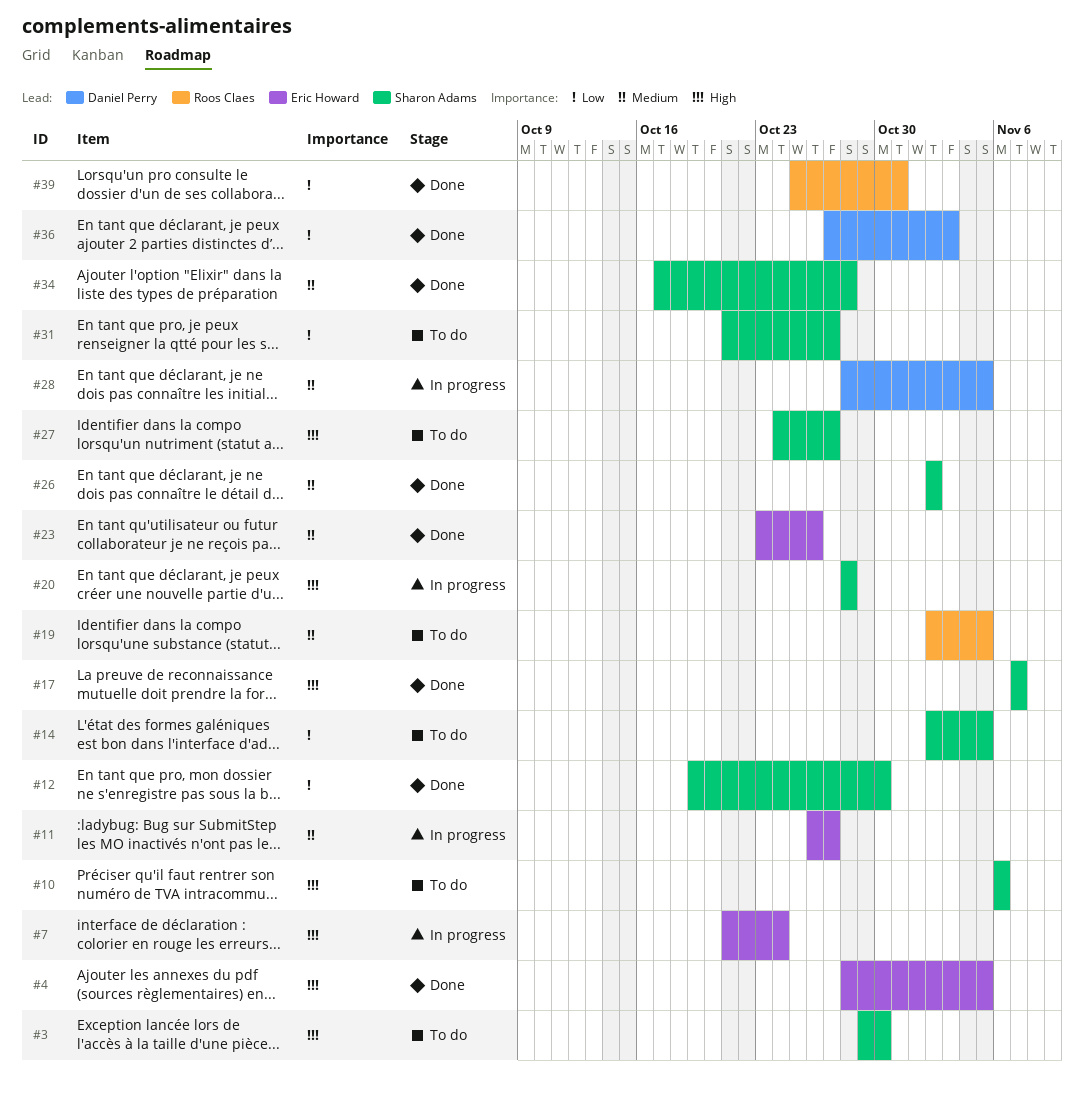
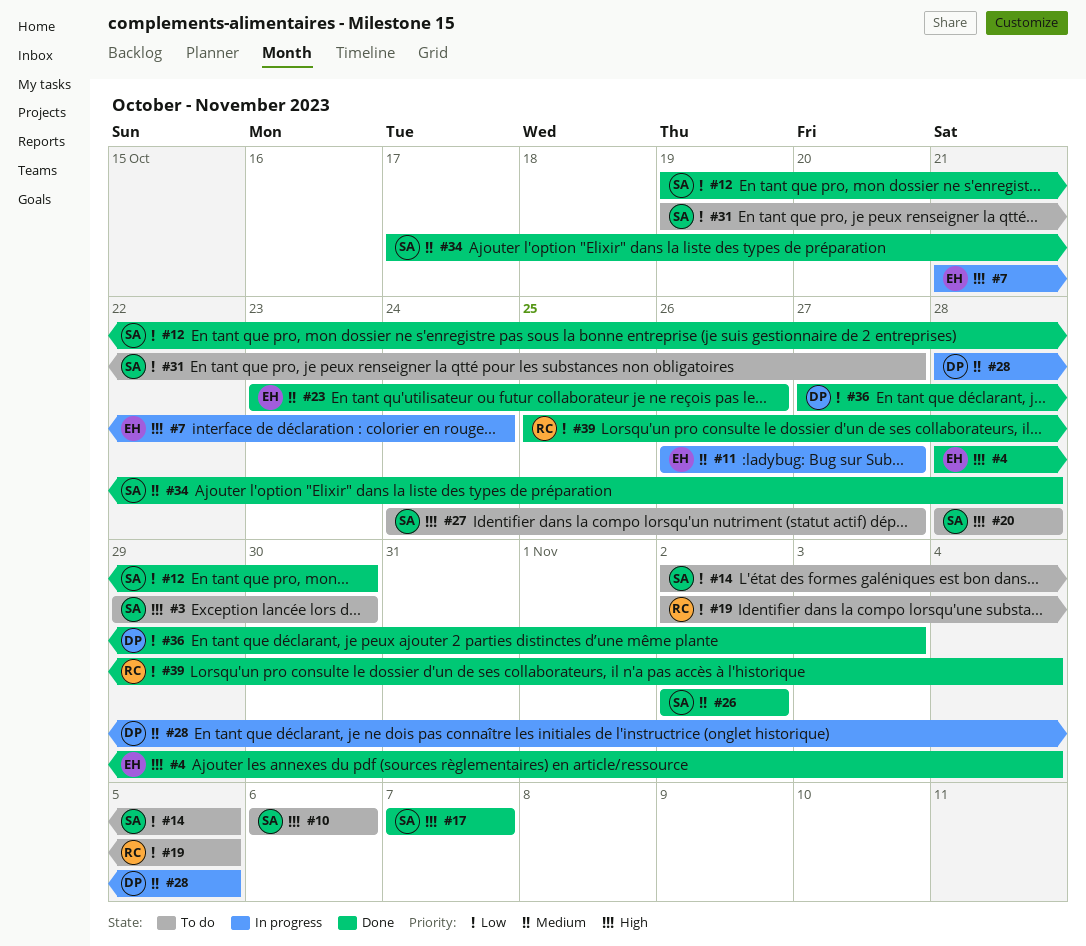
#4, due: Nov 5 -> Nov 4
#19, priority: Medium -> Low
#20, status: In progress -> To do
#31, start: Oct 21 -> Oct 19
#39, due: Oct 31 -> Nov 4

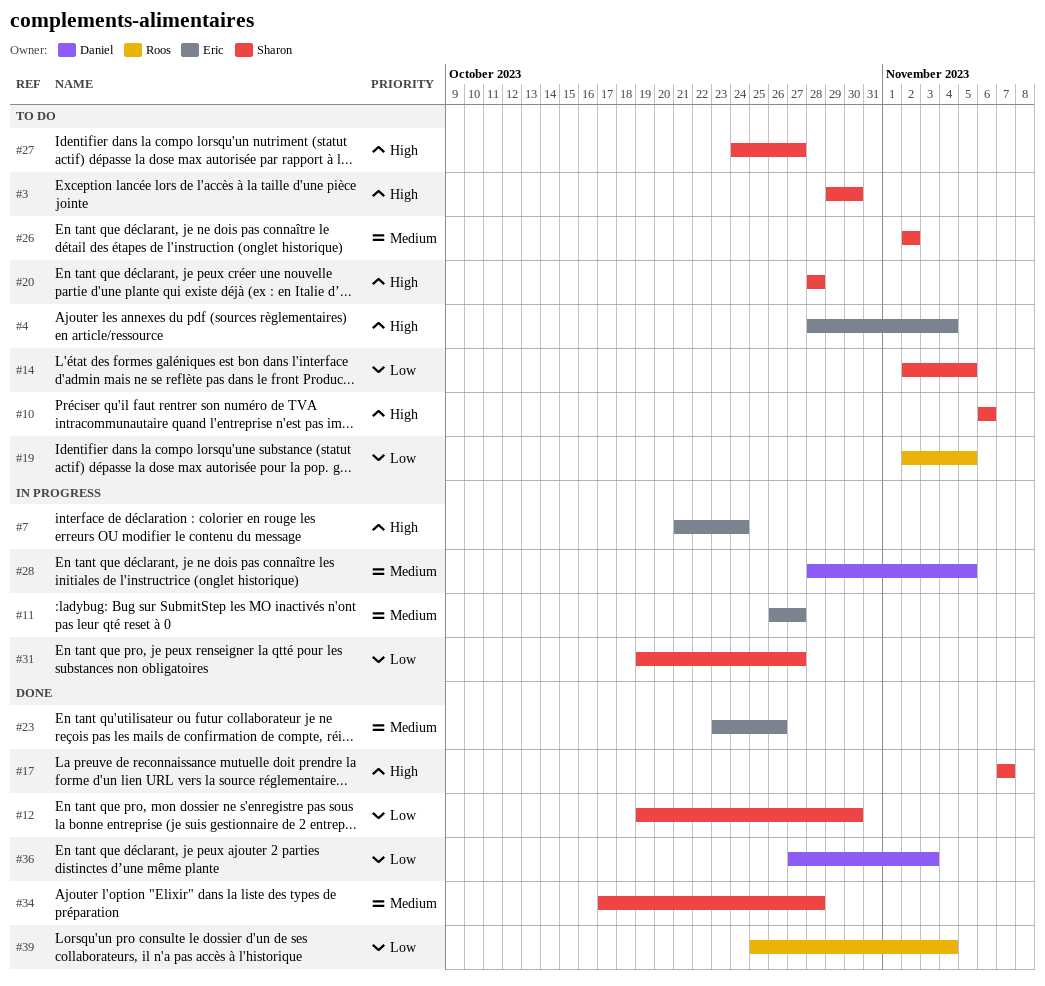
#4, status: Done -> To do
#26, status: Done -> To do
#31, status: To do -> In progress

